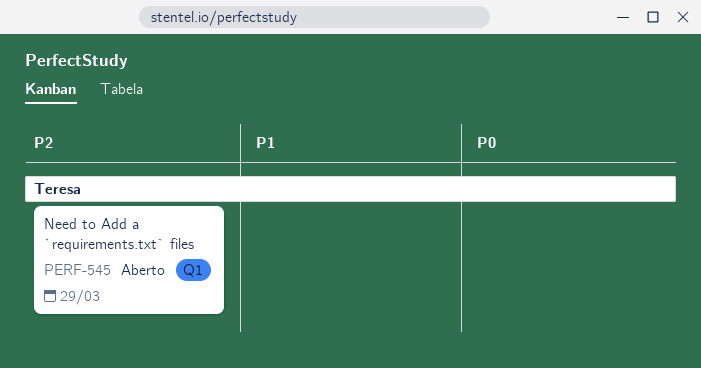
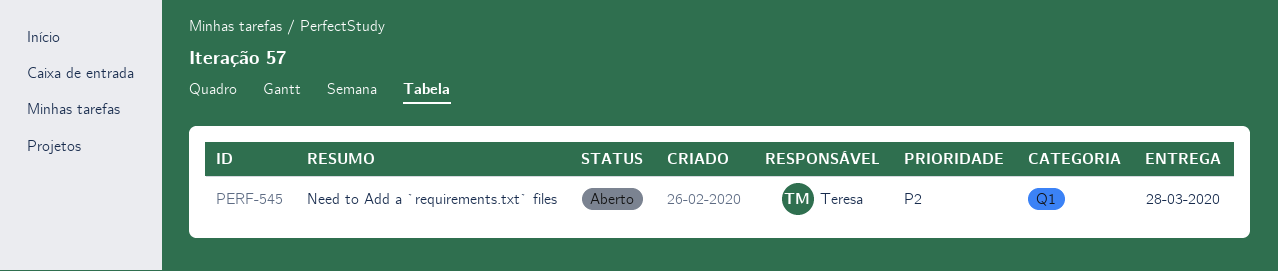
PERF-545, due: Mar 29 -> Mar 28

